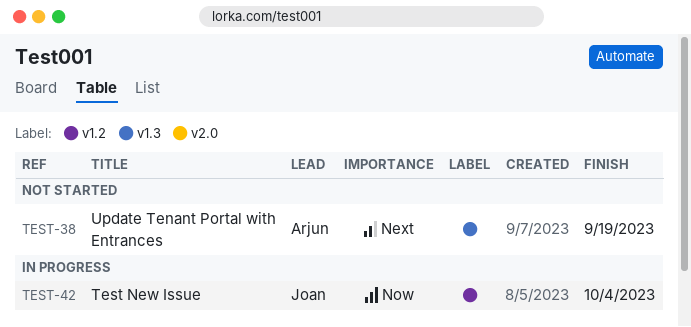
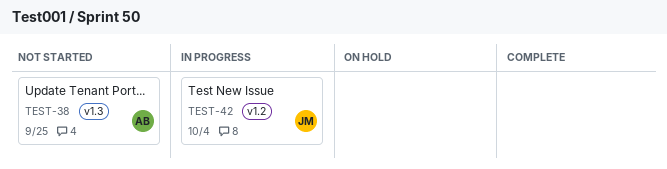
TEST-38, due: Sep 19 -> Sep 25

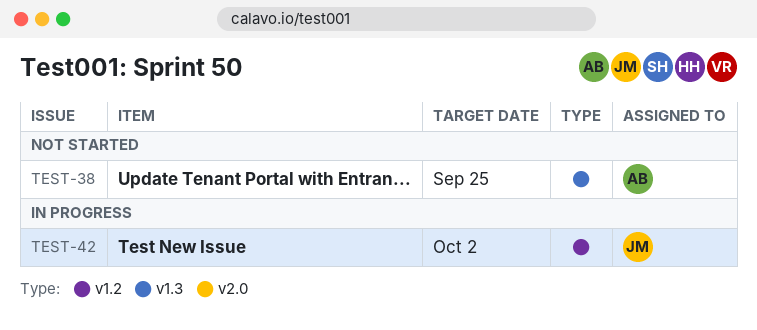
TEST-42, due: Oct 4 -> Oct 2

